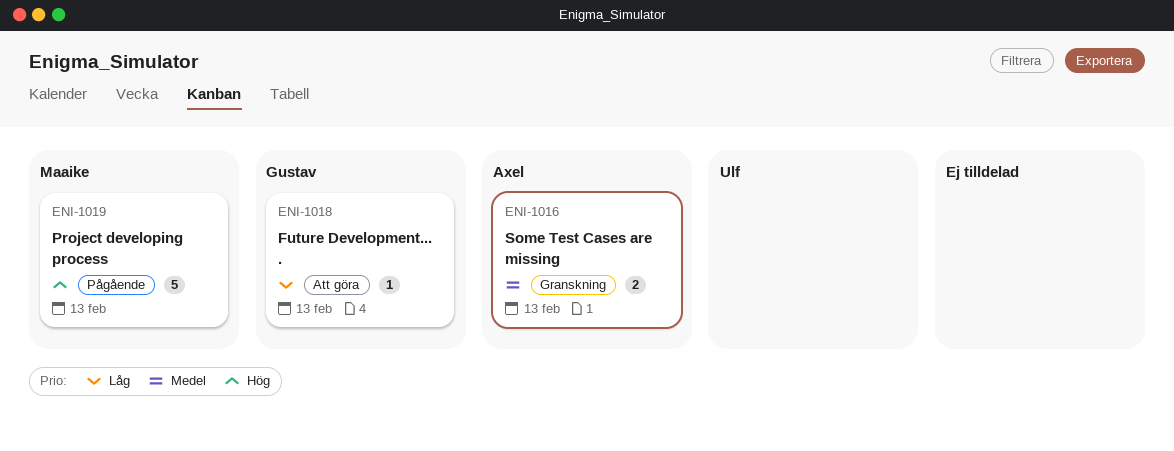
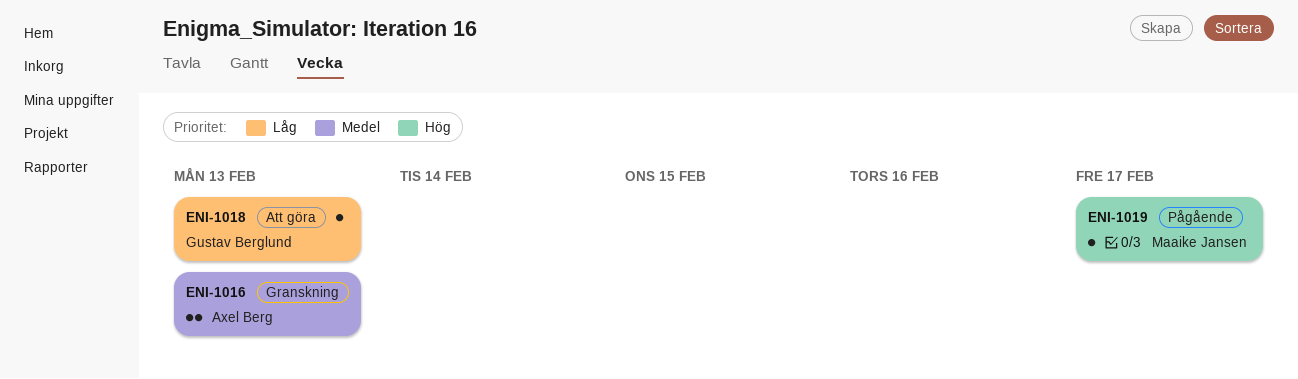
ENI-1019, estimate: 5 -> 1
ENI-1019, due: Feb 13 -> Feb 17

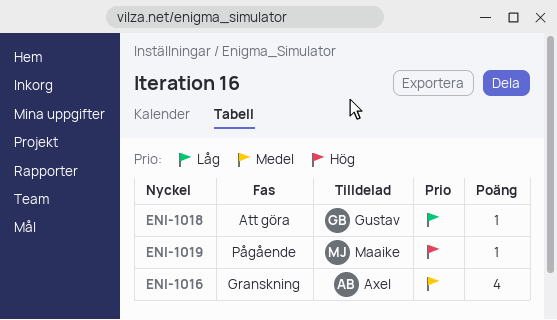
ENI-1016, estimate: 2 -> 4

